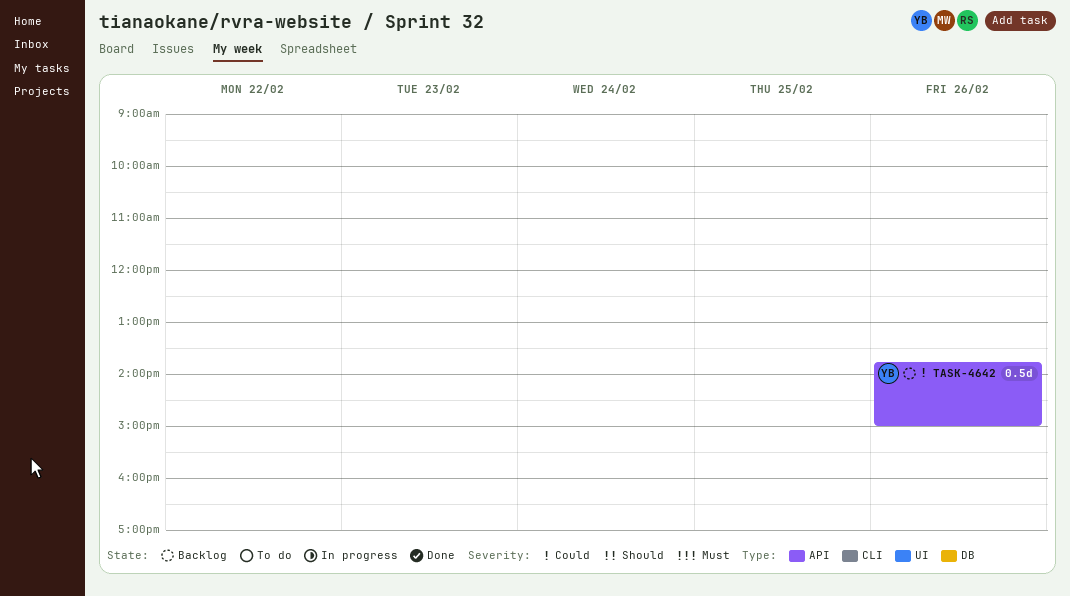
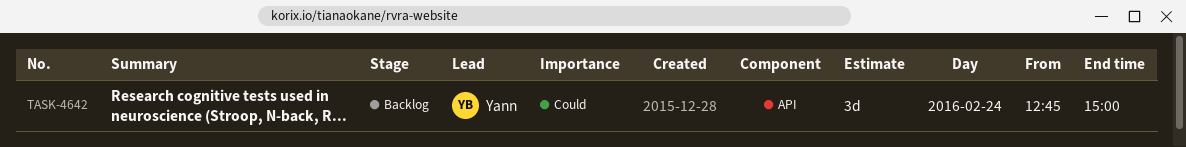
TASK-4642, estimate: 0.5d -> 3d
TASK-4642, day: Feb 26 -> Feb 24
TASK-4642, begins: 13:45 -> 12:45

